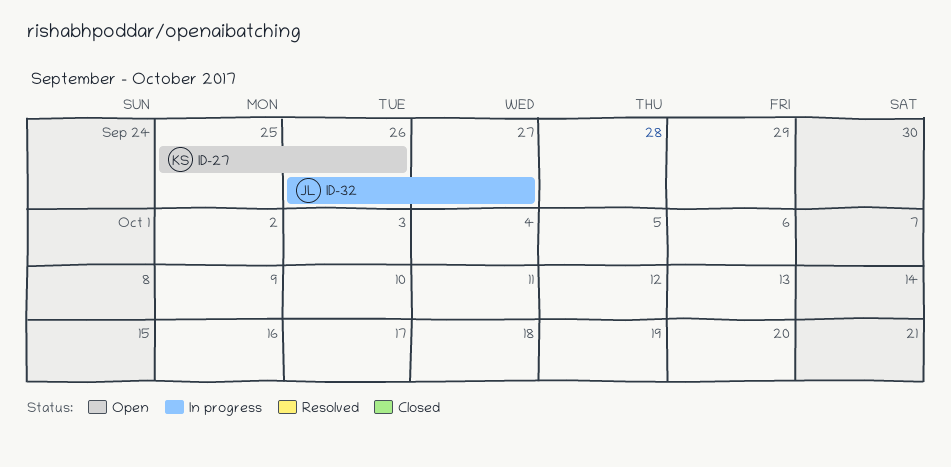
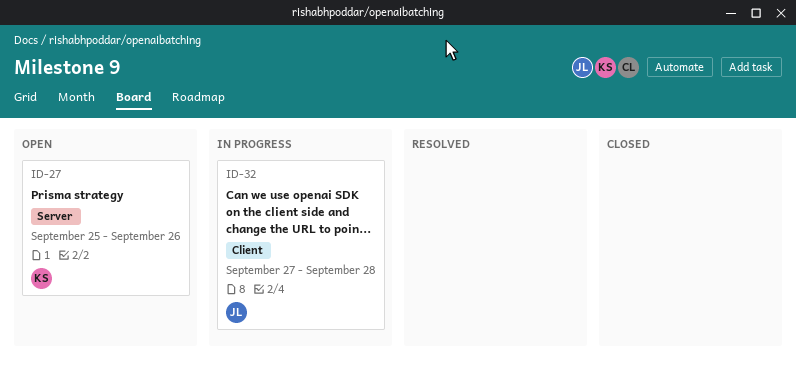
ID-32, start: Sep 26 -> Sep 27
ID-32, due: Sep 27 -> Sep 28

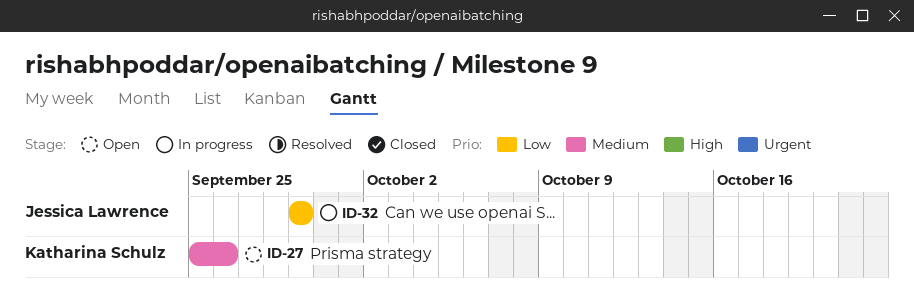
ID-32, start: Sep 27 -> Sep 29
ID-32, due: Sep 28 -> Sep 29

